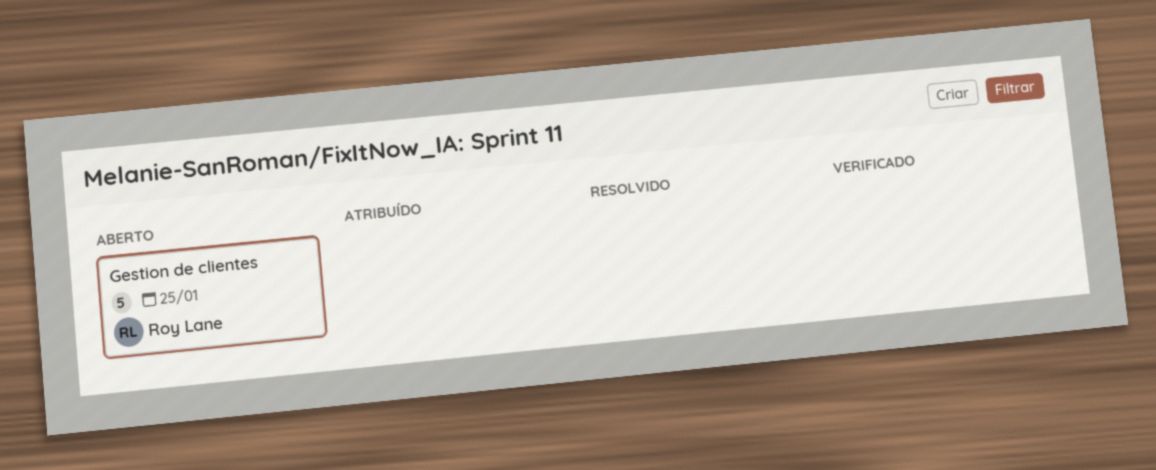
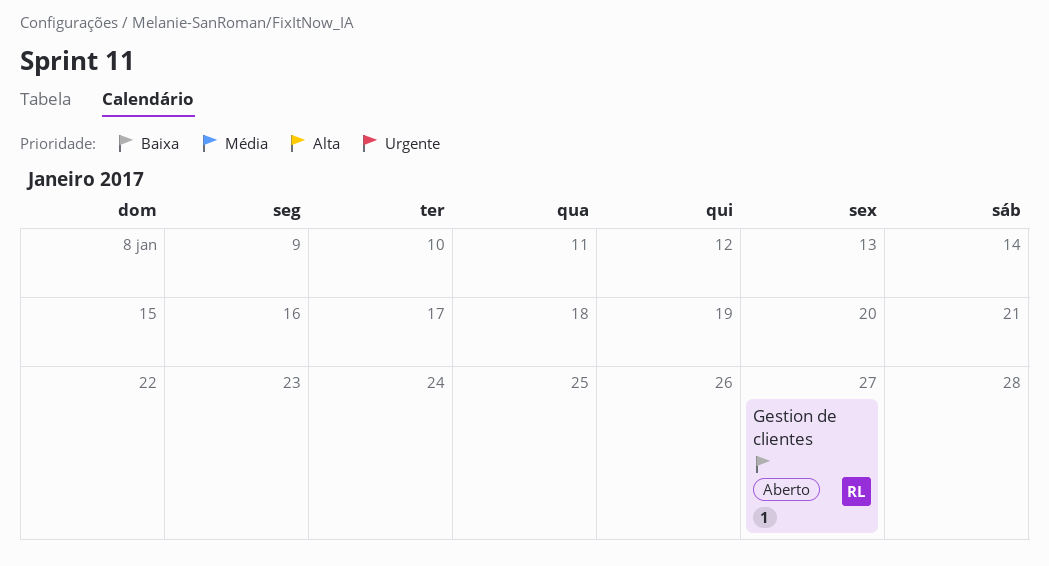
Gestion de clientes, estimate: 5 -> 1
Gestion de clientes, due: Jan 25 -> Jan 27

